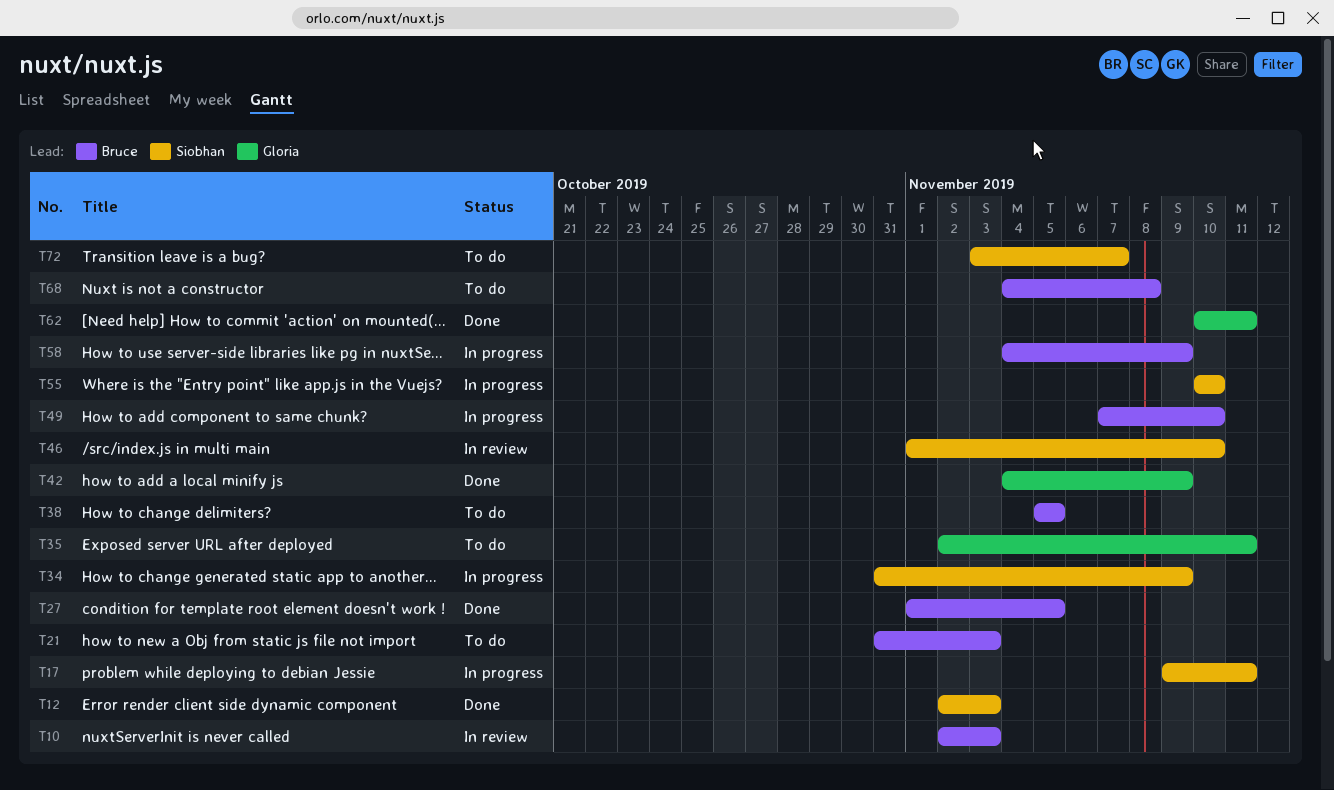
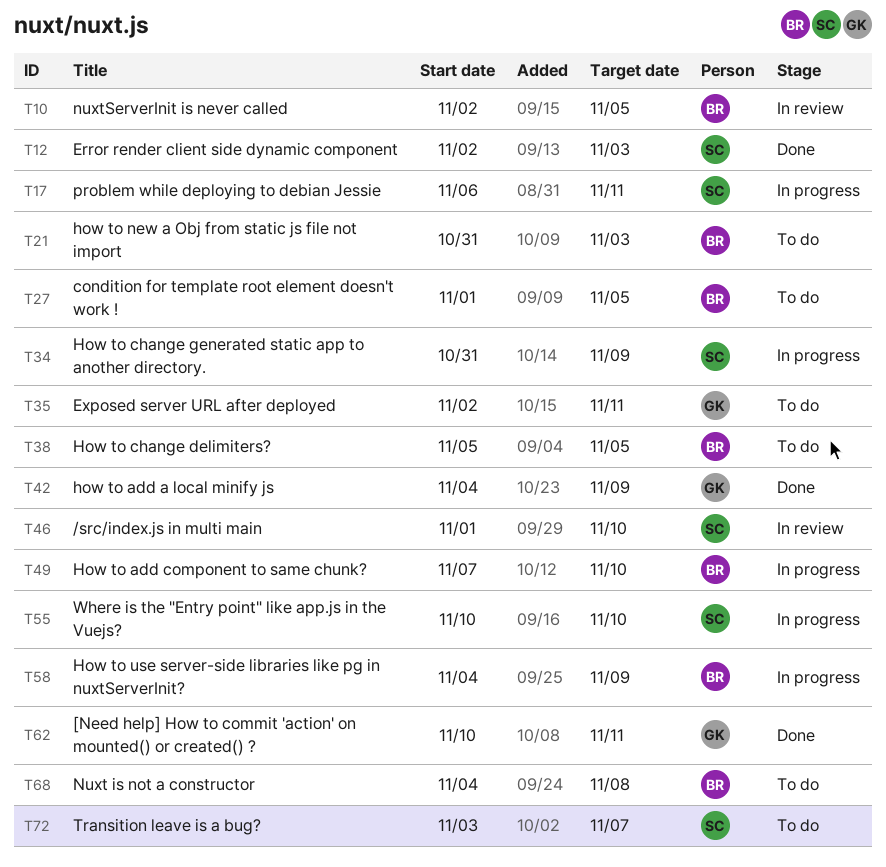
T10, due: Nov 3 -> Nov 5
T17, start: Nov 9 -> Nov 6
T27, status: Done -> To do

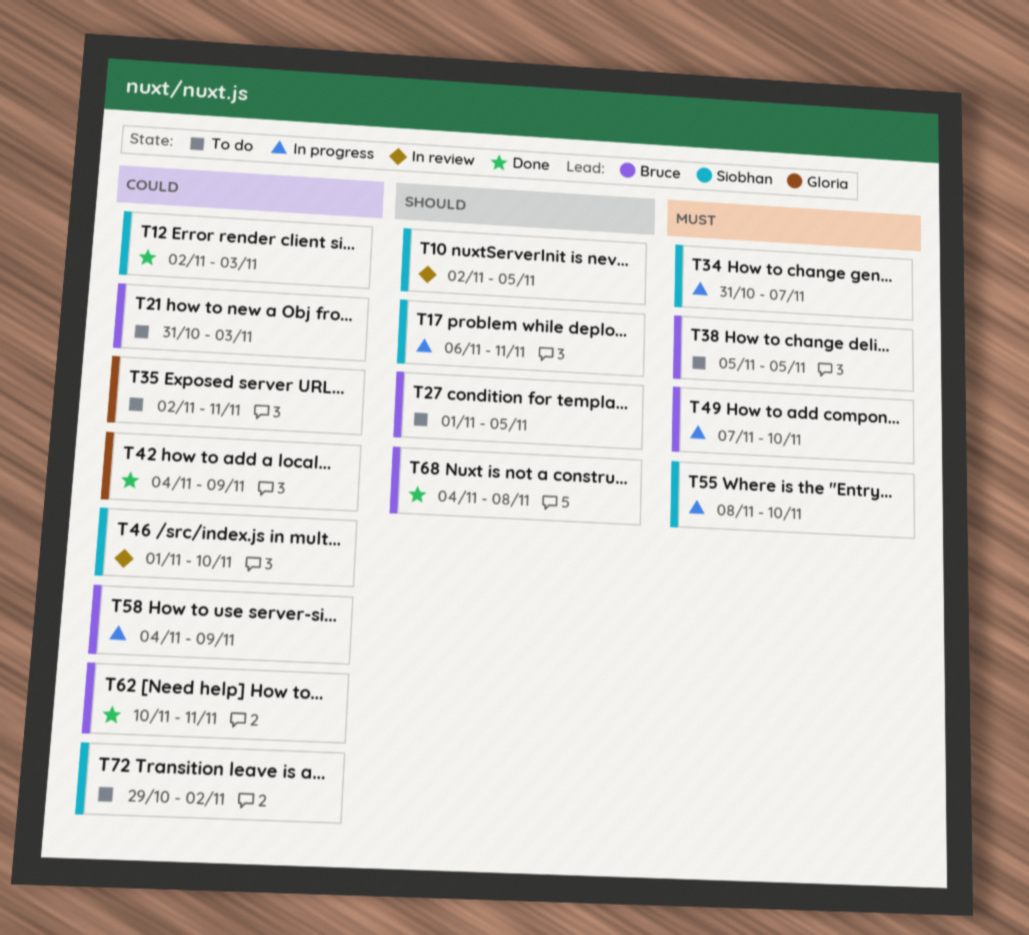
T10, owner: Bruce -> Siobhan
T34, due: Nov 9 -> Nov 7
T55, start: Nov 10 -> Nov 8
T62, owner: Gloria -> Bruce
T68, status: To do -> Done
T72, start: Nov 3 -> Oct 29
T72, due: Nov 7 -> Nov 2

